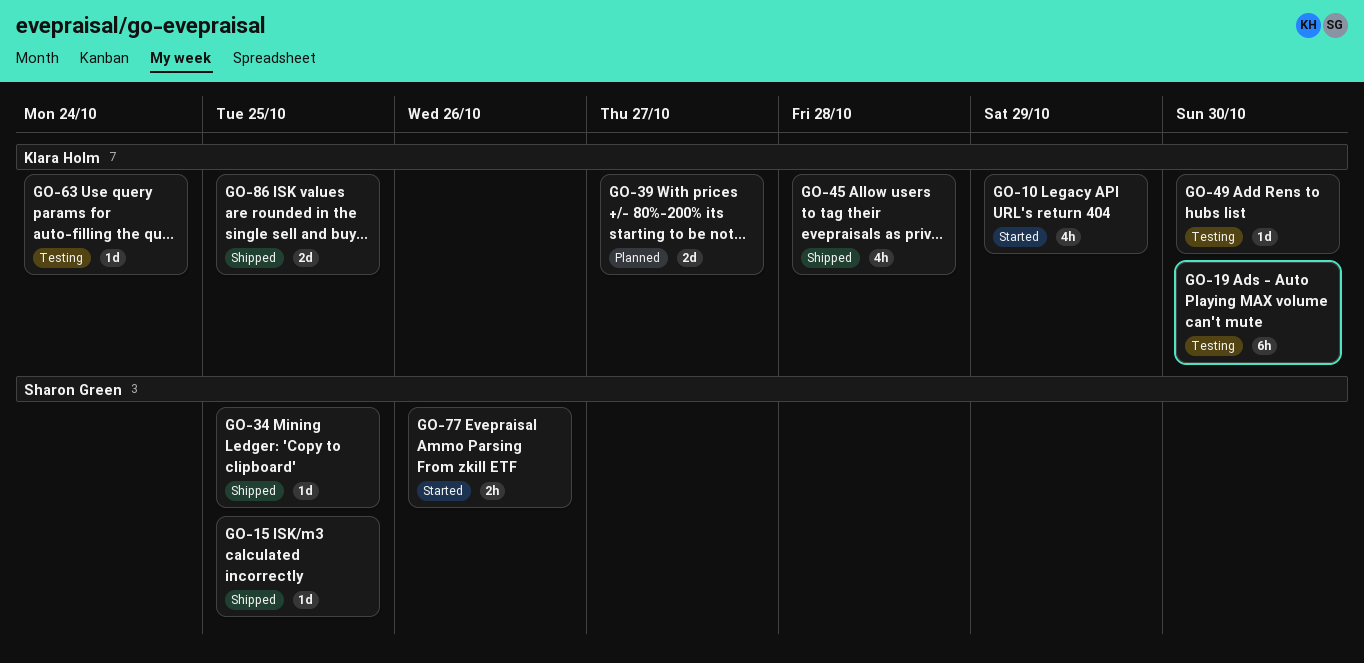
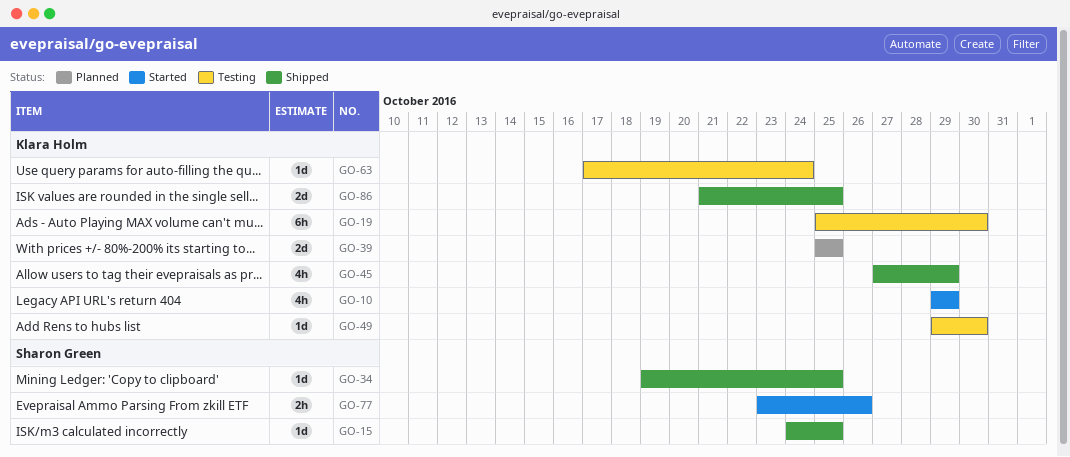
GO-39, due: Oct 27 -> Oct 25
GO-45, due: Oct 28 -> Oct 29

